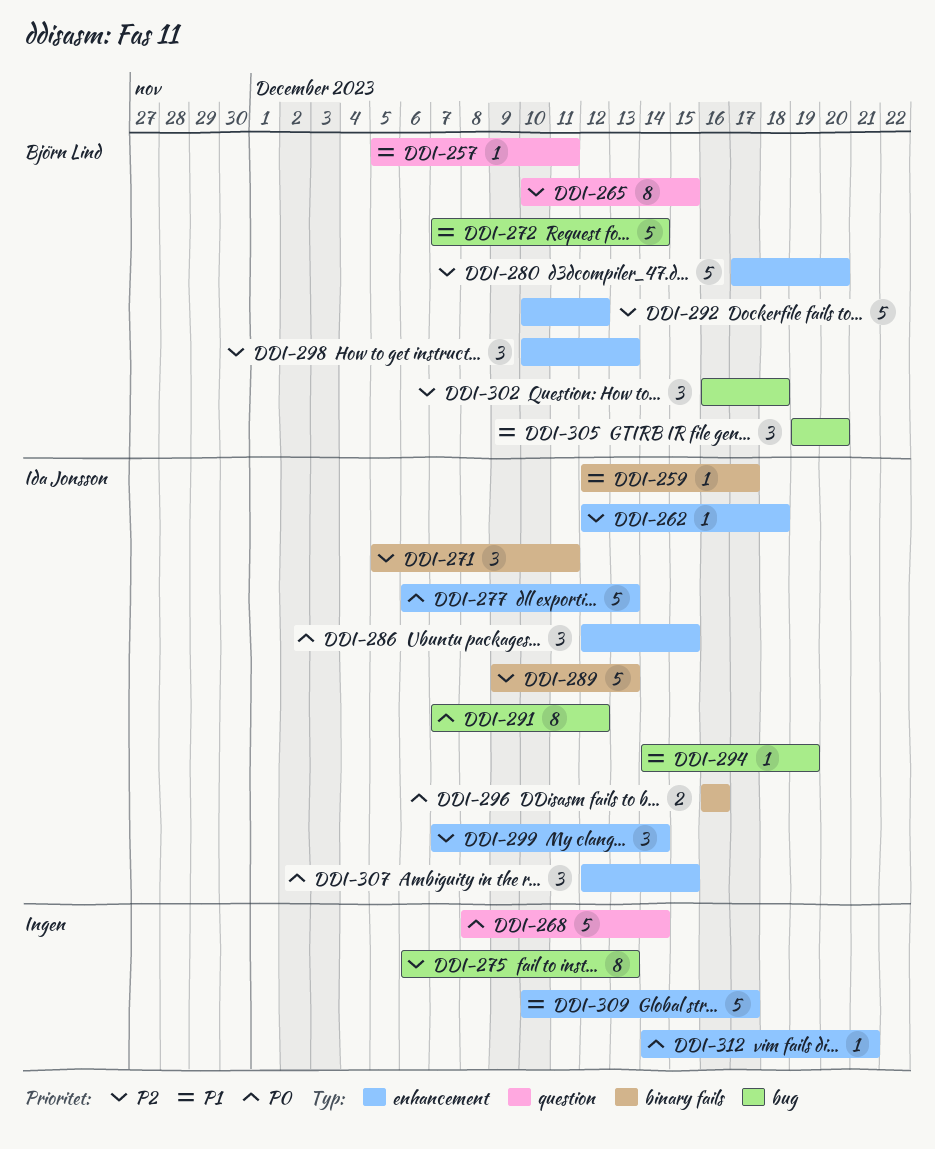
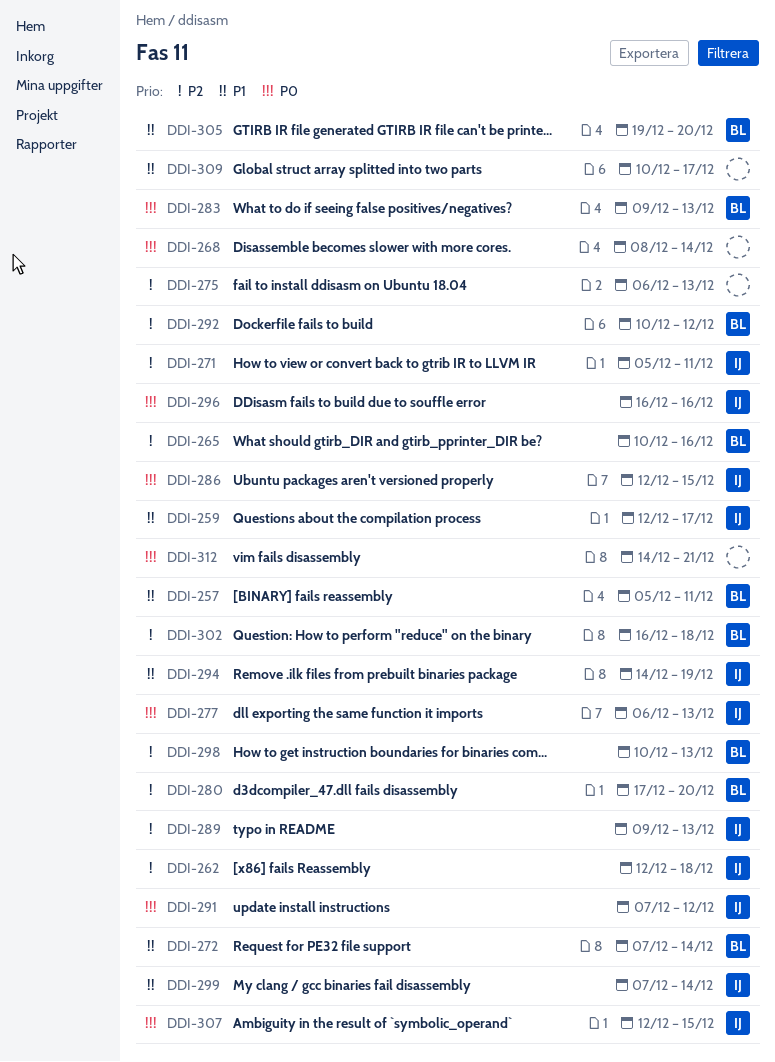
DDI-265, due: Dec 15 -> Dec 16
DDI-283: none -> present
DDI-299, priority: P2 -> P1

